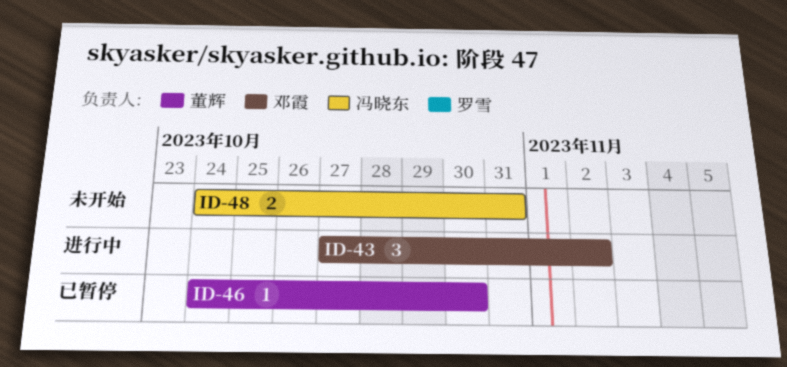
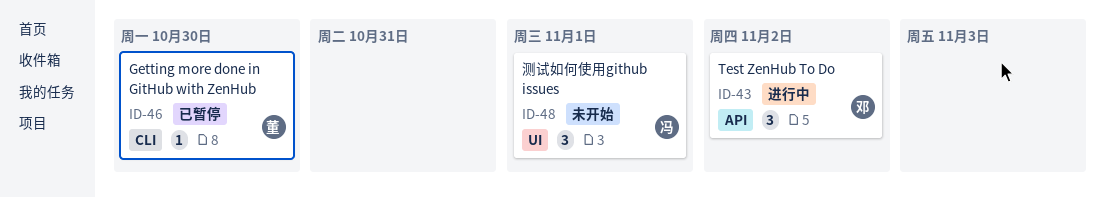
ID-48, estimate: 2 -> 3
ID-48, due: Oct 31 -> Nov 1

